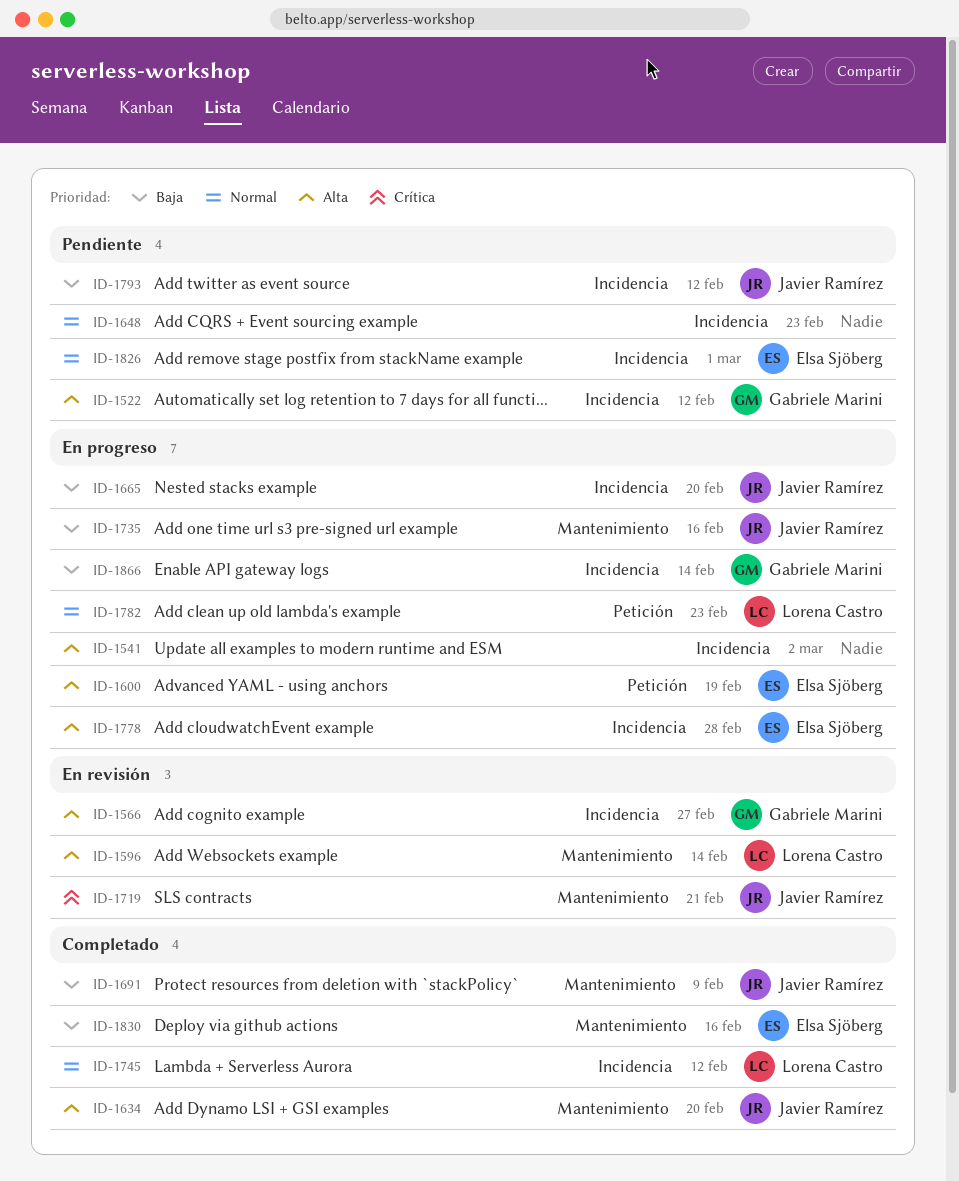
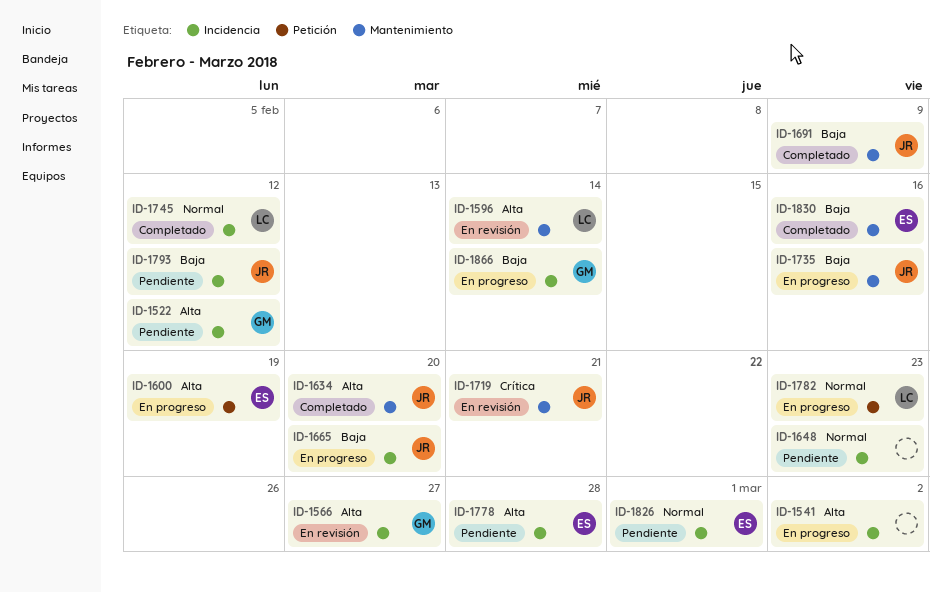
ID-1778, status: En progreso -> Pendiente

